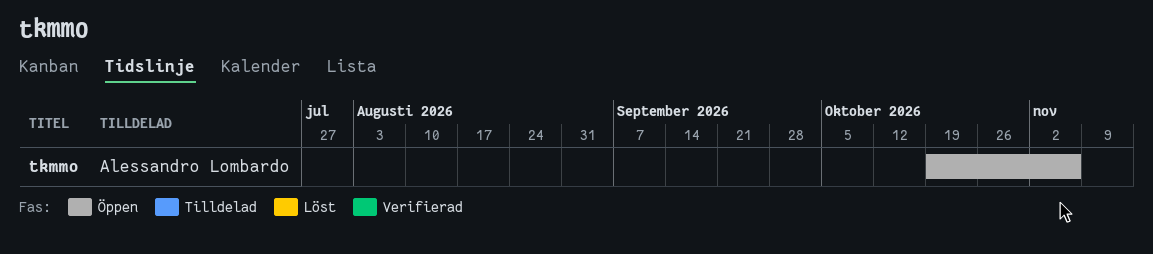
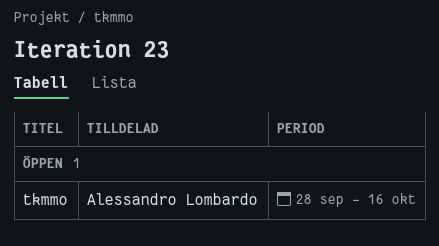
tkmmo, start: Oct 19 -> Sep 28
tkmmo, due: Nov 6 -> Oct 16

